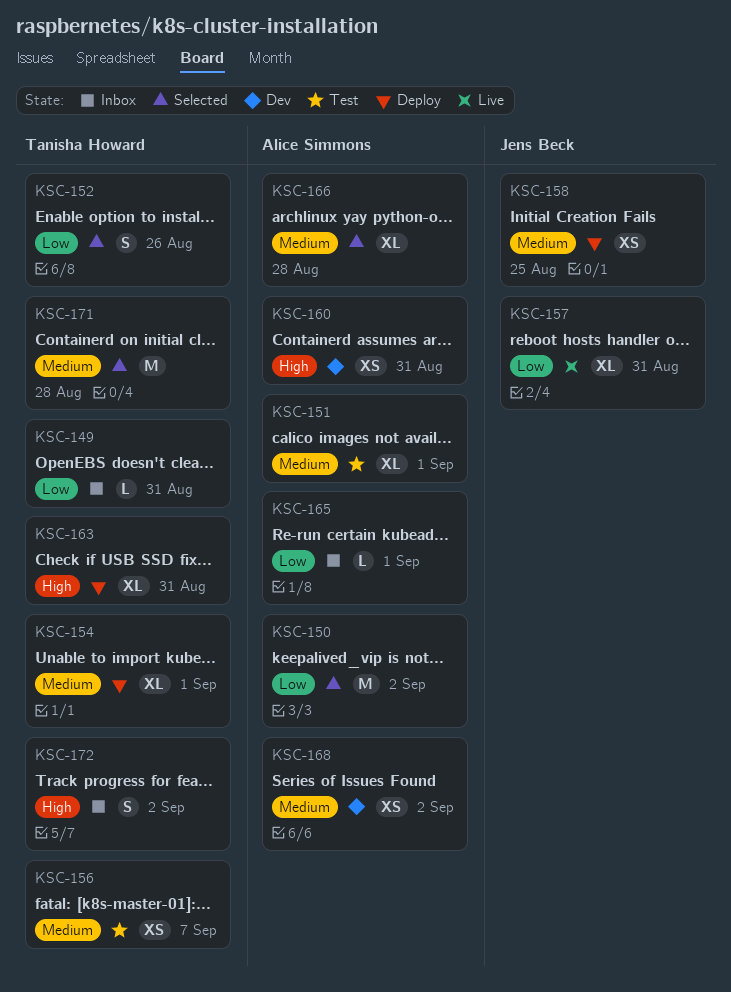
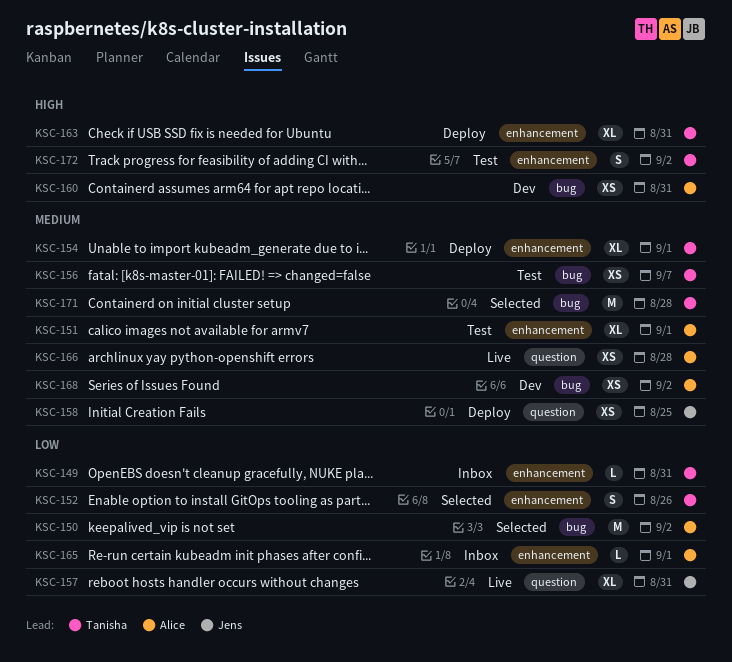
KSC-166, status: Selected -> Live
KSC-166, estimate: XL -> XS
KSC-172, status: Inbox -> Test

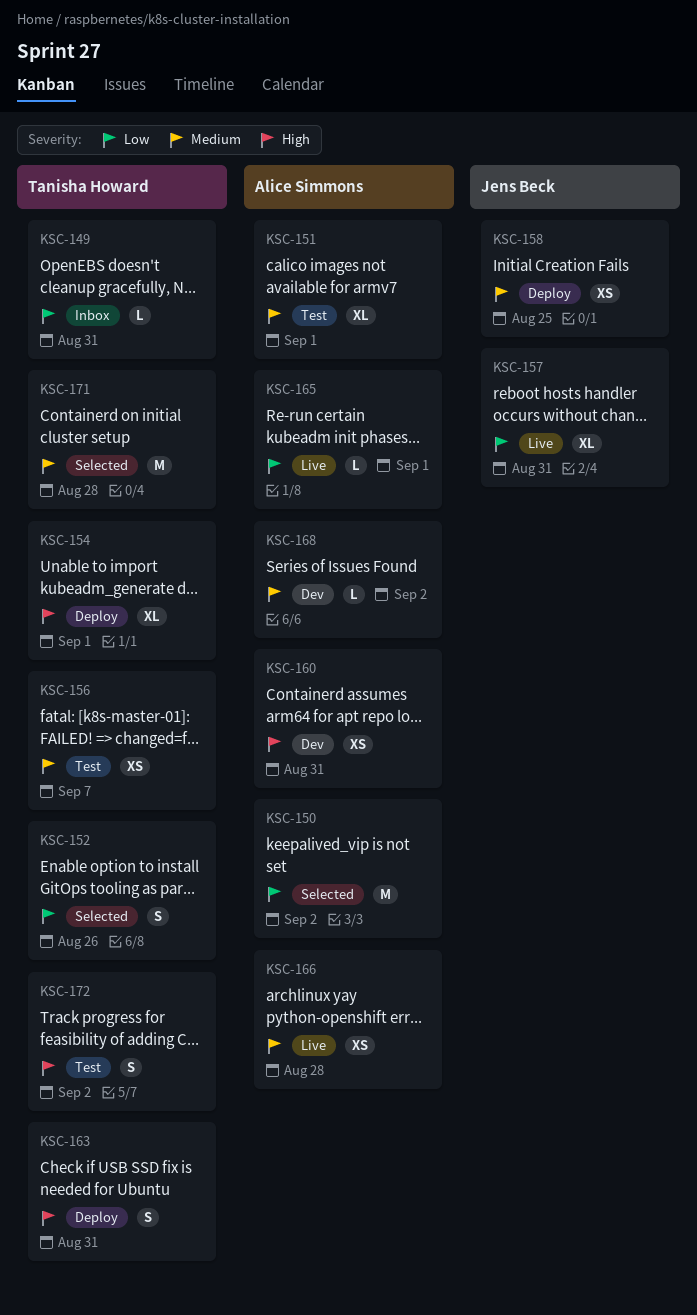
KSC-154, priority: Medium -> High
KSC-163, estimate: XL -> S
KSC-165, status: Inbox -> Live
KSC-168, estimate: XS -> L

